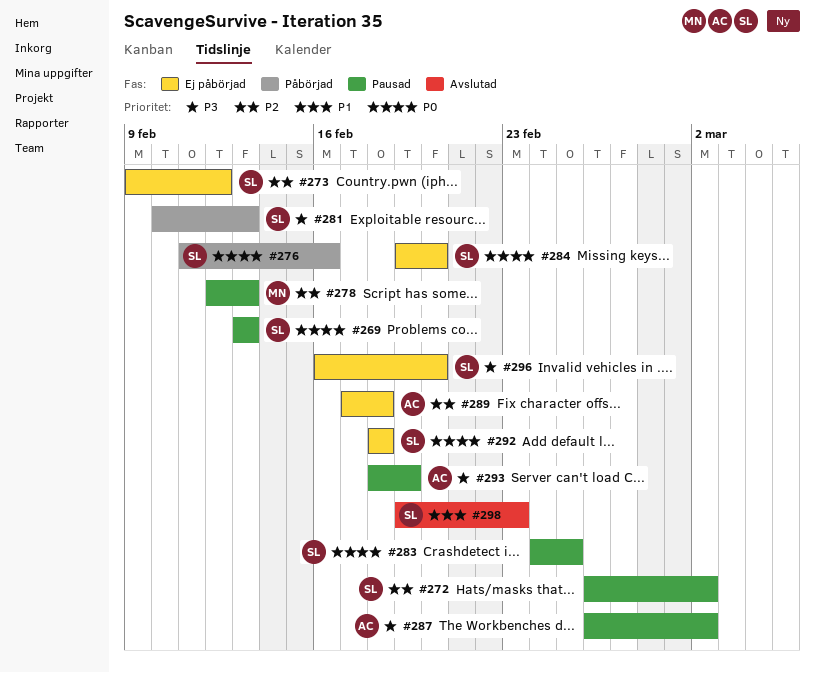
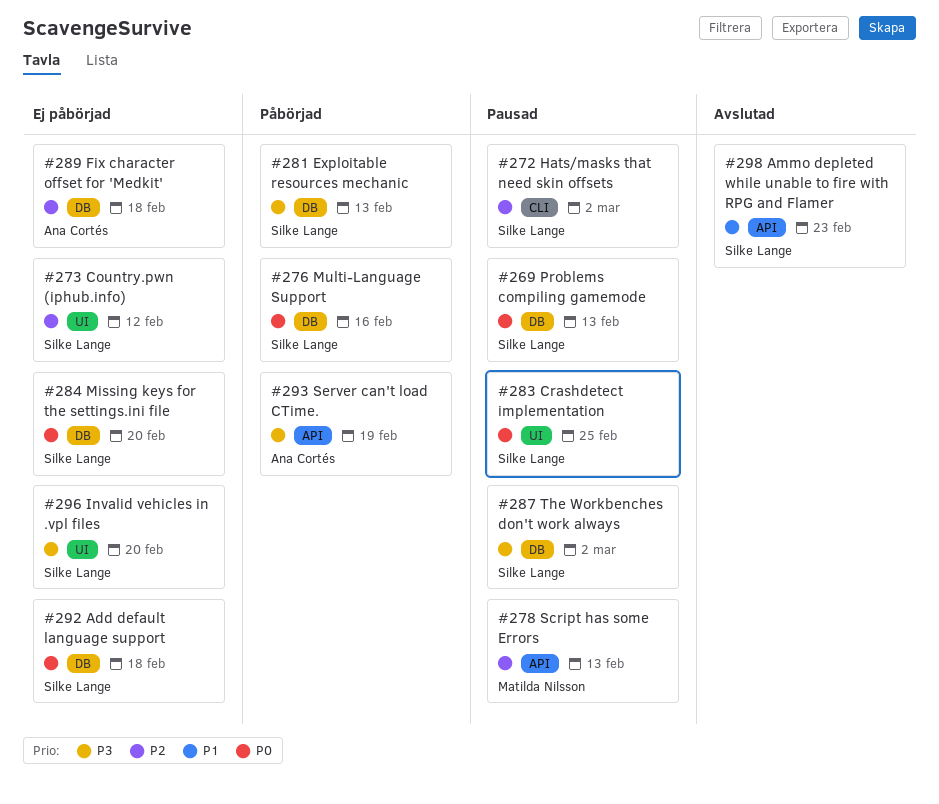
#287, owner: Ana Cortés -> Silke Lange
#293, status: Pausad -> Påbörjad

